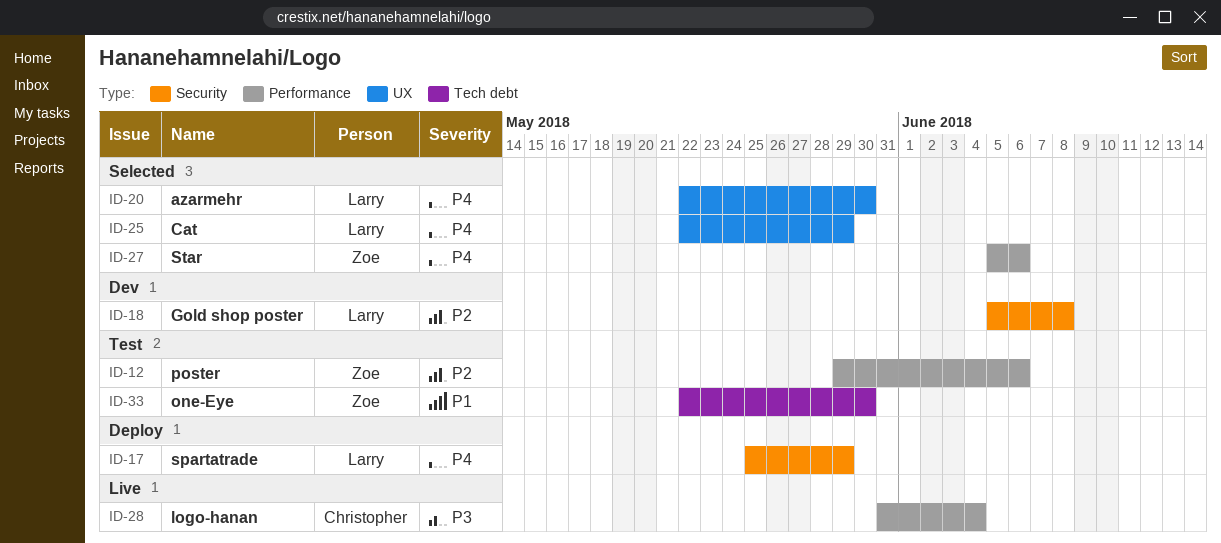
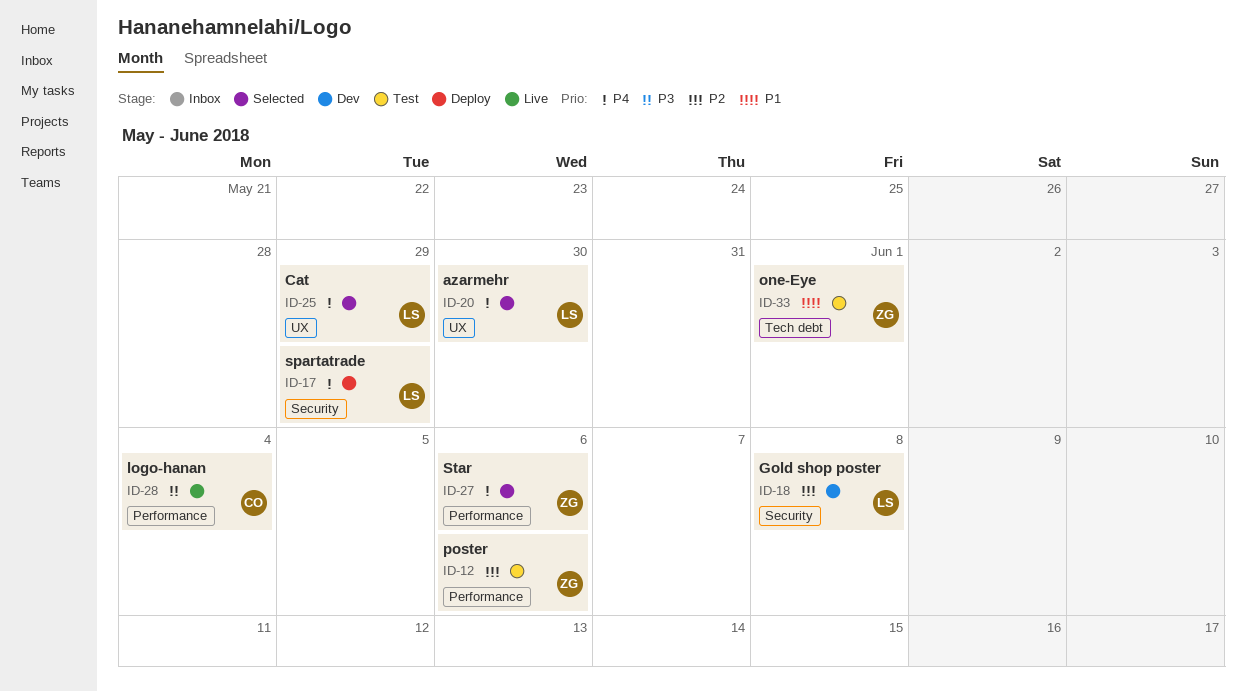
ID-33, due: May 30 -> Jun 1

